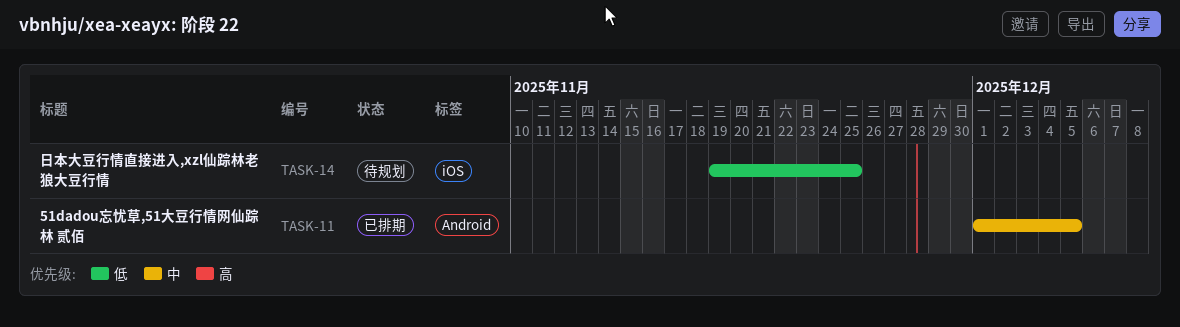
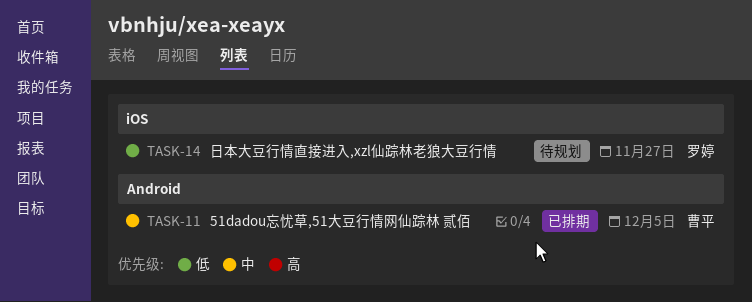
TASK-14, due: Nov 25 -> Nov 27

